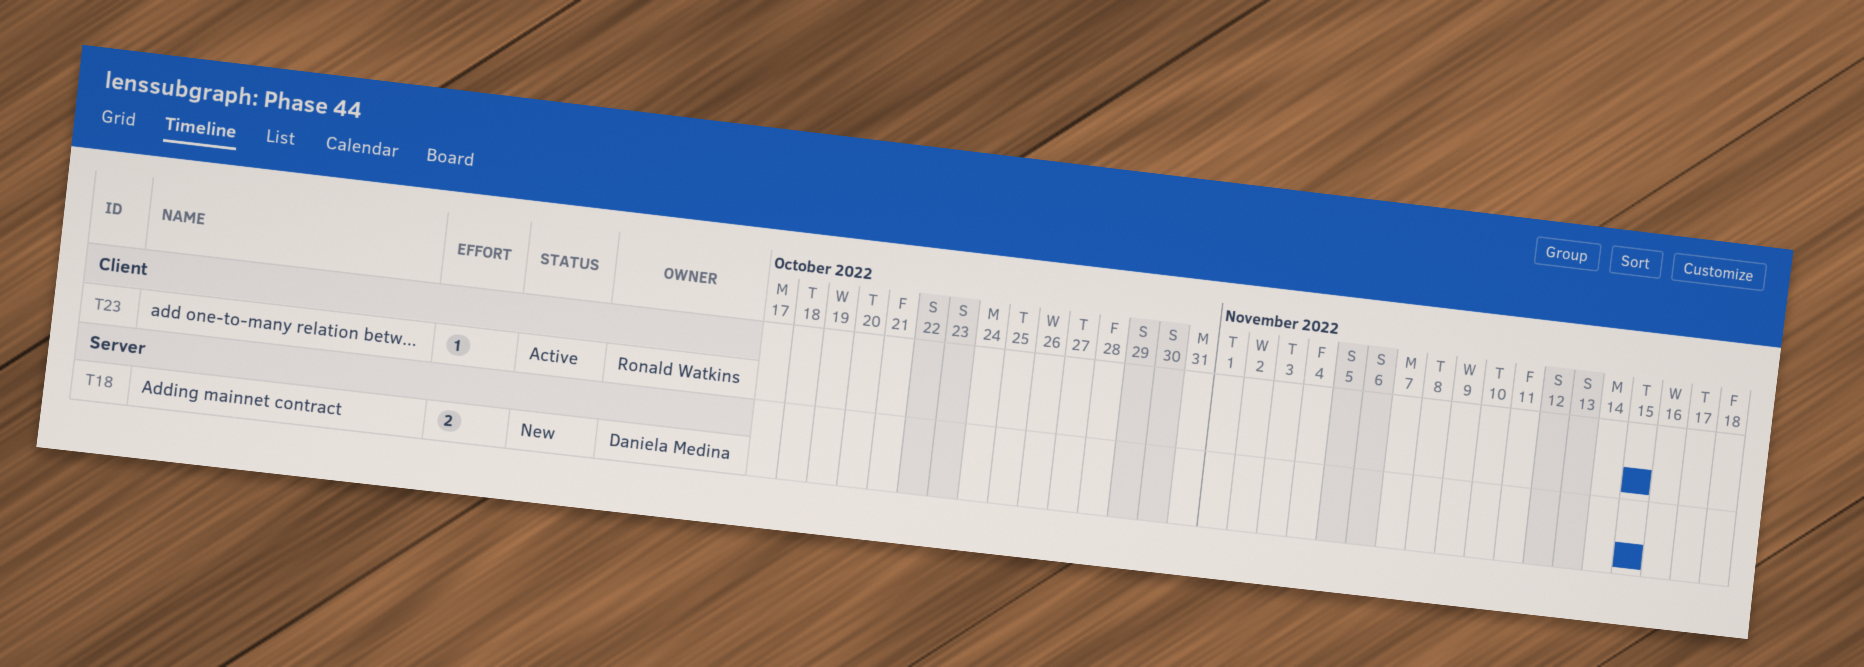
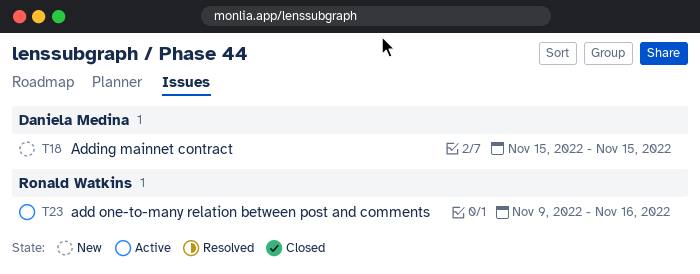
T23, start: Nov 15 -> Nov 9
T23, due: Nov 15 -> Nov 16

